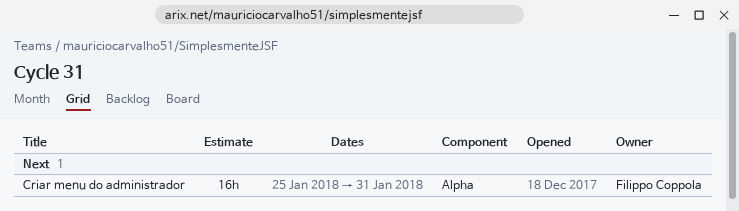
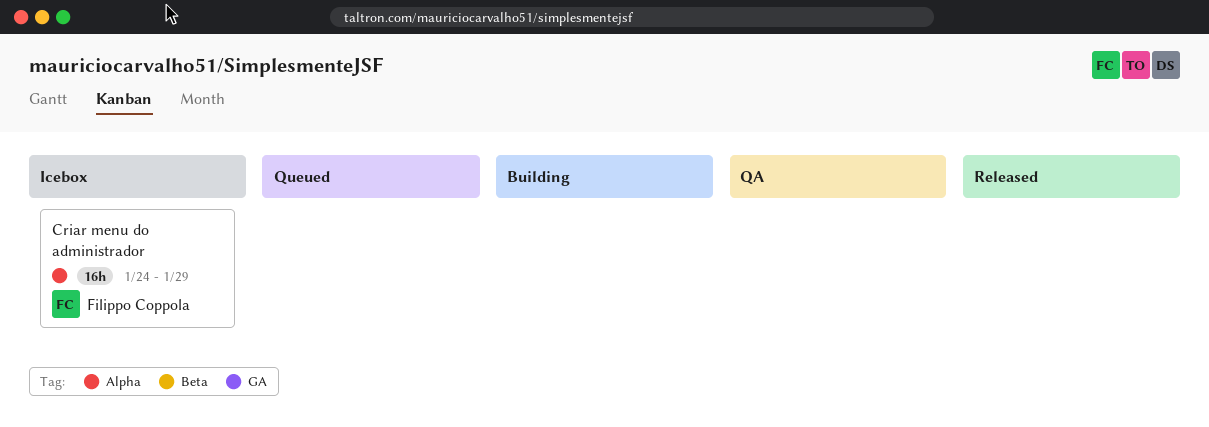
Criar menu do administrador, start: Jan 25 -> Jan 24
Criar menu do administrador, due: Jan 31 -> Jan 29

